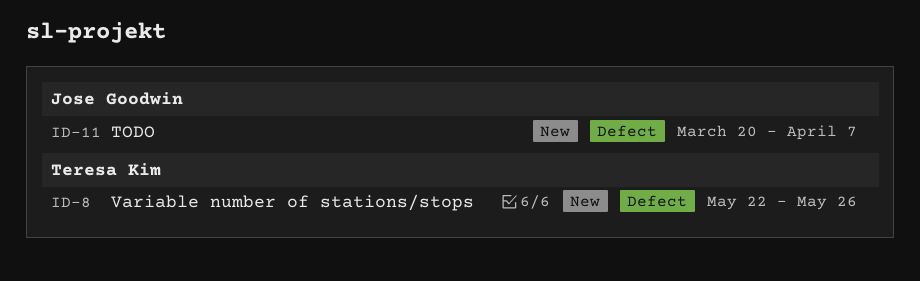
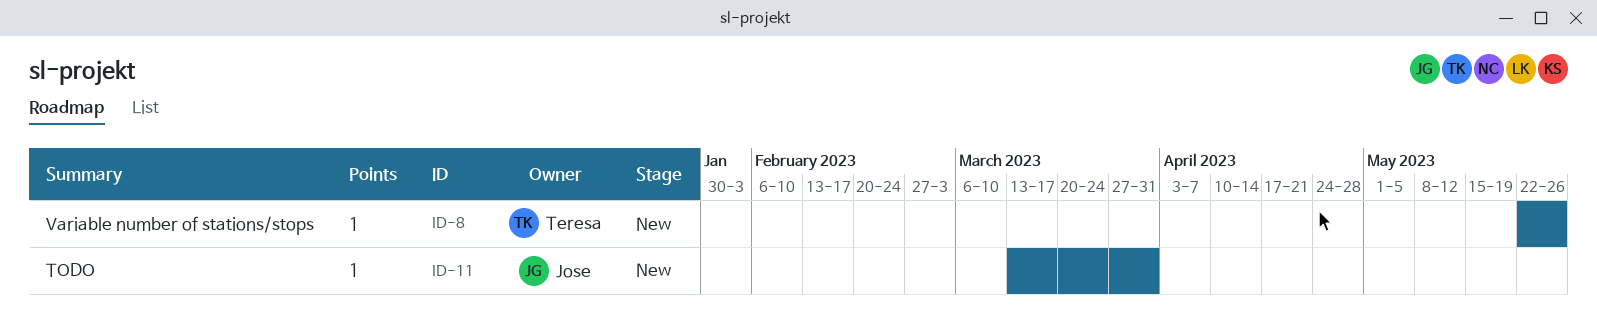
ID-11, start: Mar 20 -> Mar 13
ID-11, due: Apr 7 -> Mar 31

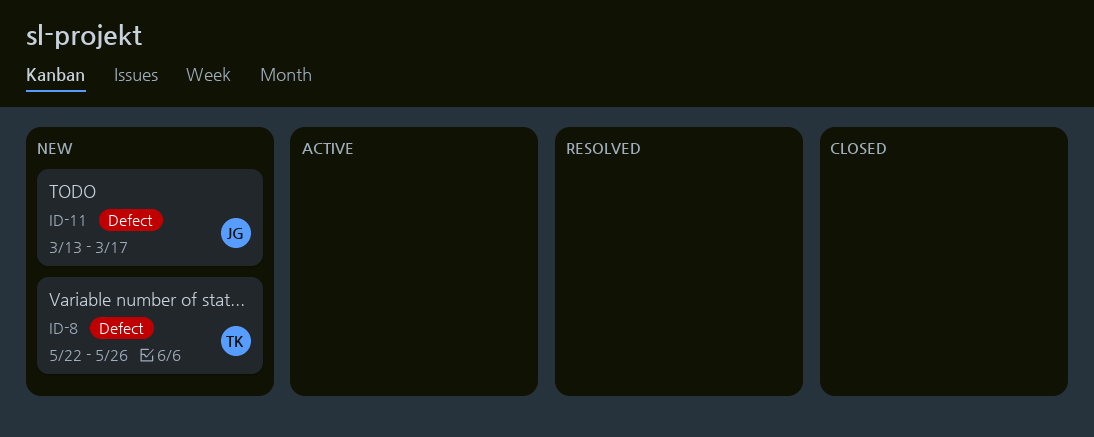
ID-11, due: Mar 31 -> Mar 17

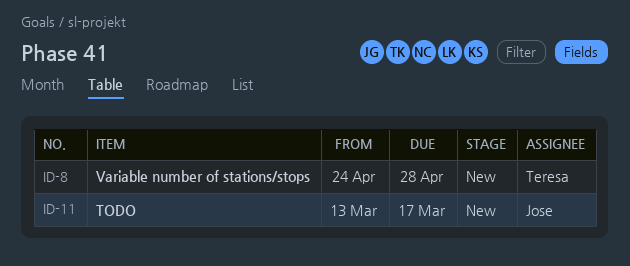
ID-8, start: May 22 -> Apr 24
ID-8, due: May 26 -> Apr 28

